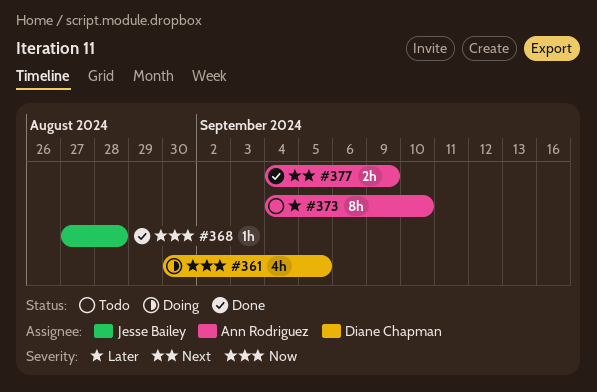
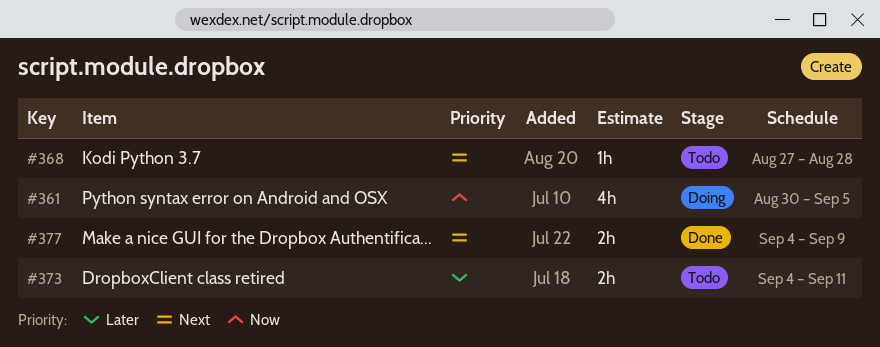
#368, status: Done -> Todo
#368, priority: Now -> Next
#373, estimate: 8h -> 2h
#373, due: Sep 10 -> Sep 11

